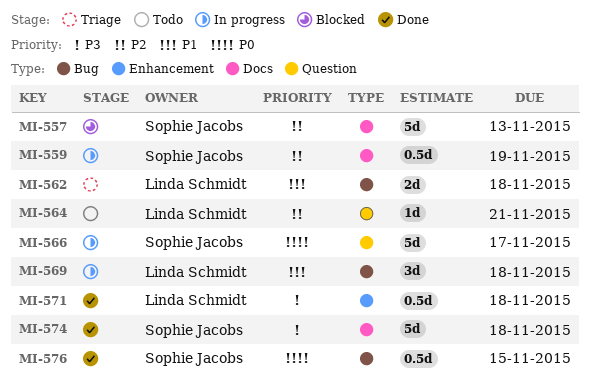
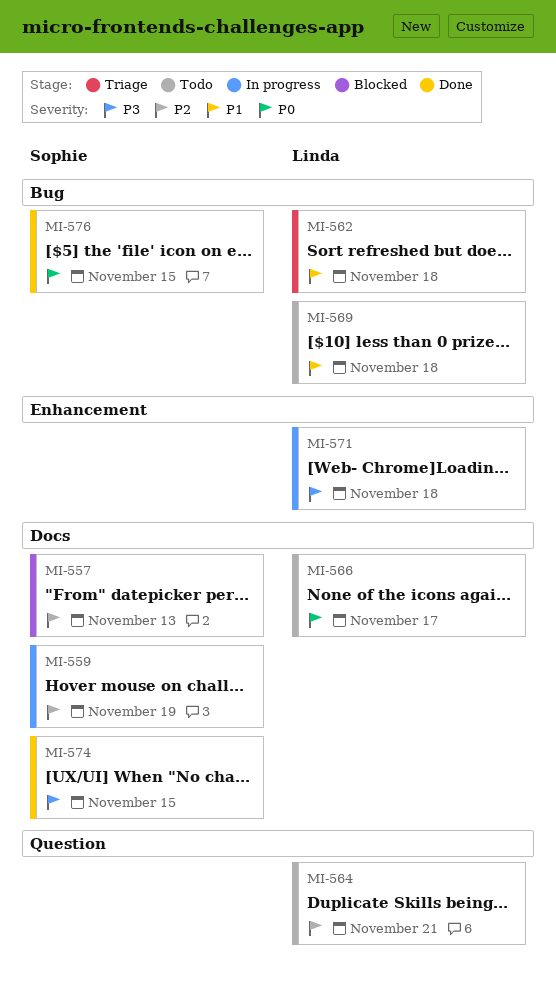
MI-566, status: In progress -> Todo
MI-566, owner: Sophie Jacobs -> Linda Schmidt
MI-566, label: Question -> Docs
MI-569, status: In progress -> Todo
MI-571, status: Done -> In progress
MI-574, due: Nov 18 -> Nov 15

